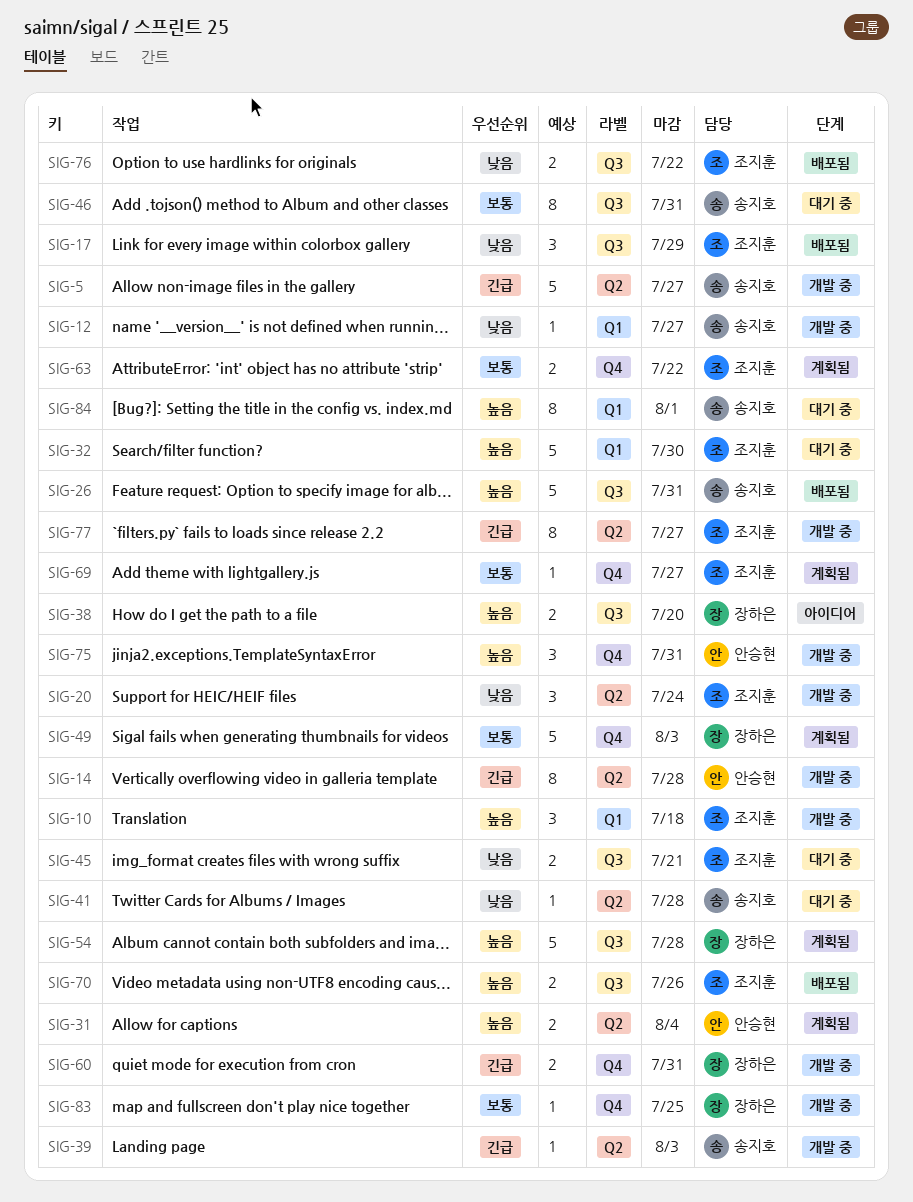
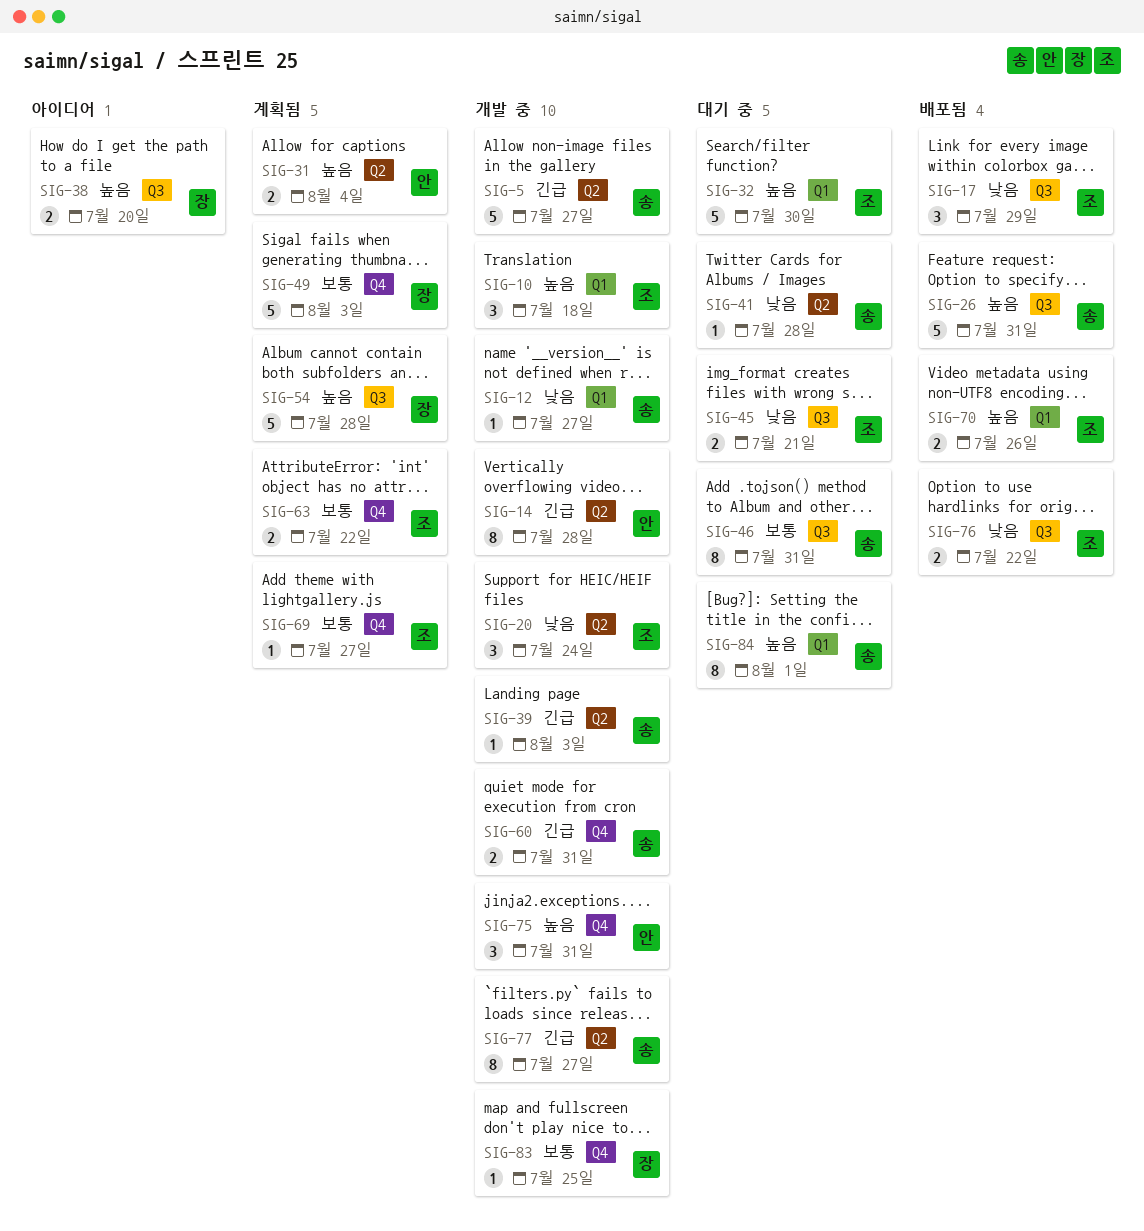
SIG-60, owner: 장하은 -> 송지호
SIG-70, label: Q3 -> Q1
SIG-77, owner: 조지훈 -> 송지호

